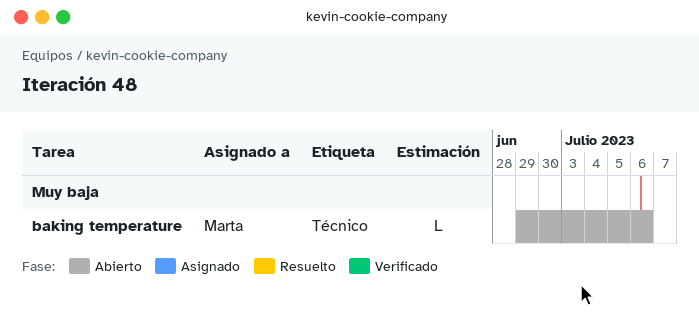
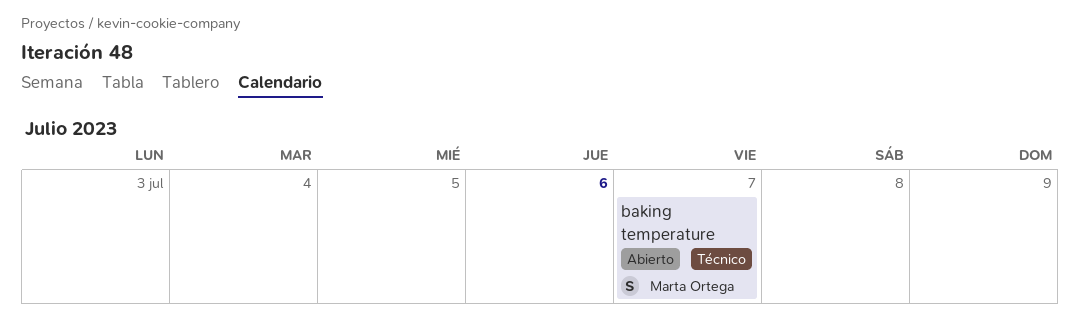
baking temperature, estimate: L -> S
baking temperature, due: Jul 6 -> Jul 7

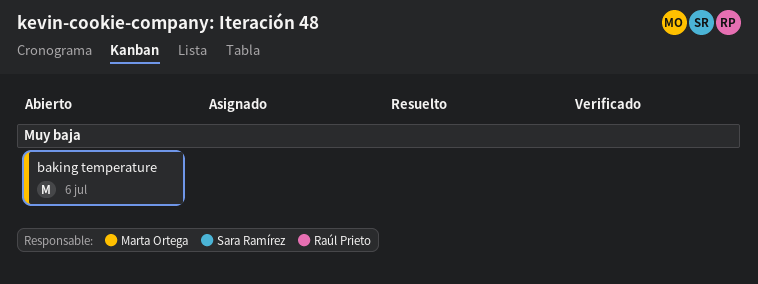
baking temperature, estimate: S -> M
baking temperature, due: Jul 7 -> Jul 6

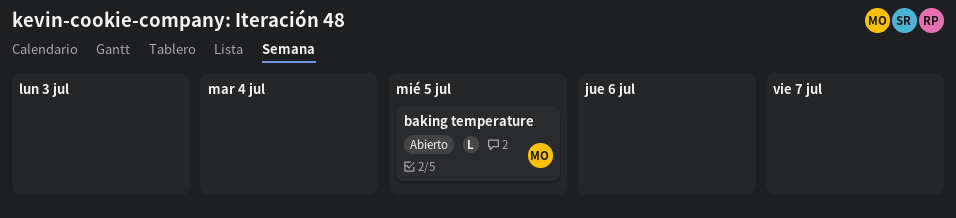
baking temperature, estimate: M -> L
baking temperature, due: Jul 6 -> Jul 5

